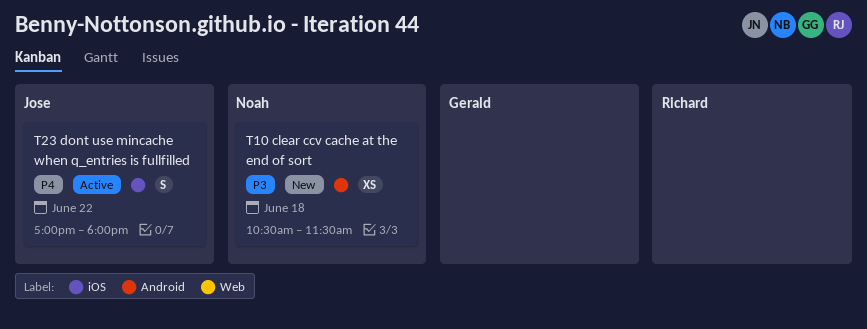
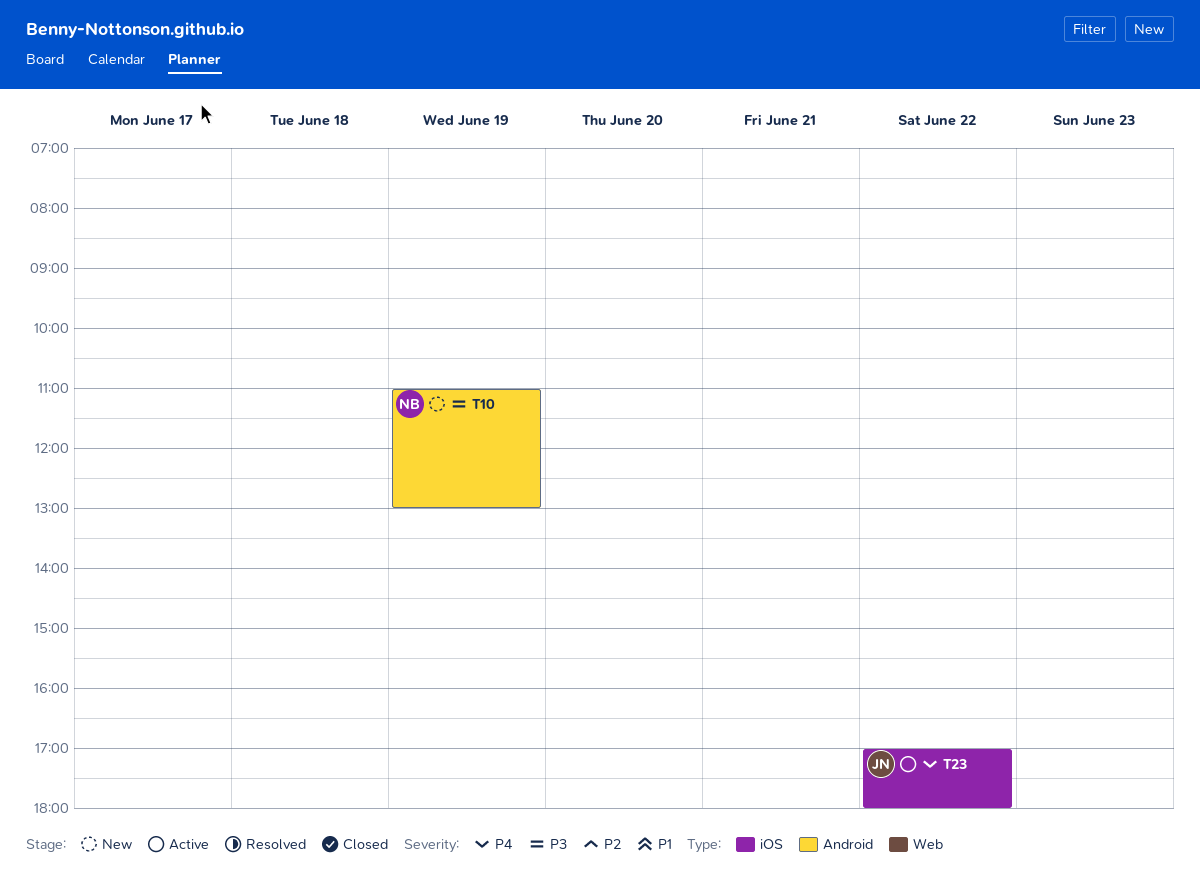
T10, day: Jun 18 -> Jun 19
T10, begins: 10:30 -> 11:00
T10, ends: 11:30 -> 13:00

